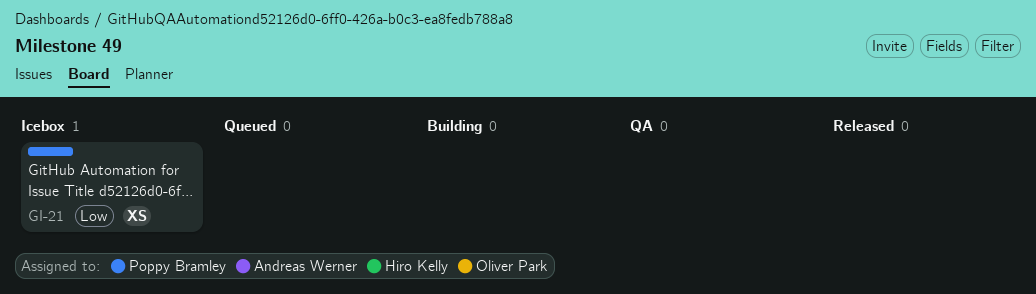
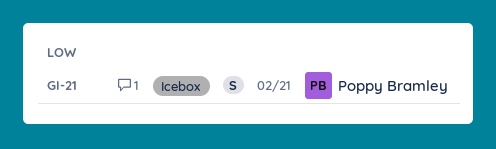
GI-21, estimate: XS -> S

